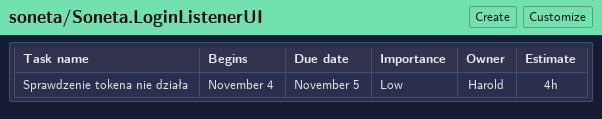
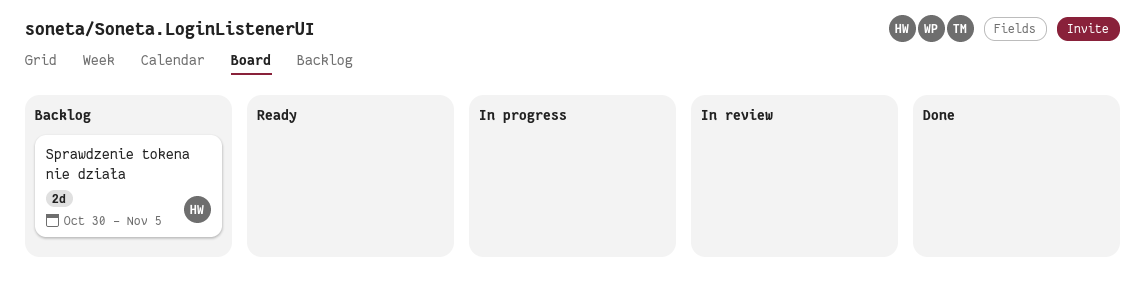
Sprawdzenie tokena nie działa, estimate: 4h -> 2d
Sprawdzenie tokena nie działa, start: Nov 4 -> Oct 30

